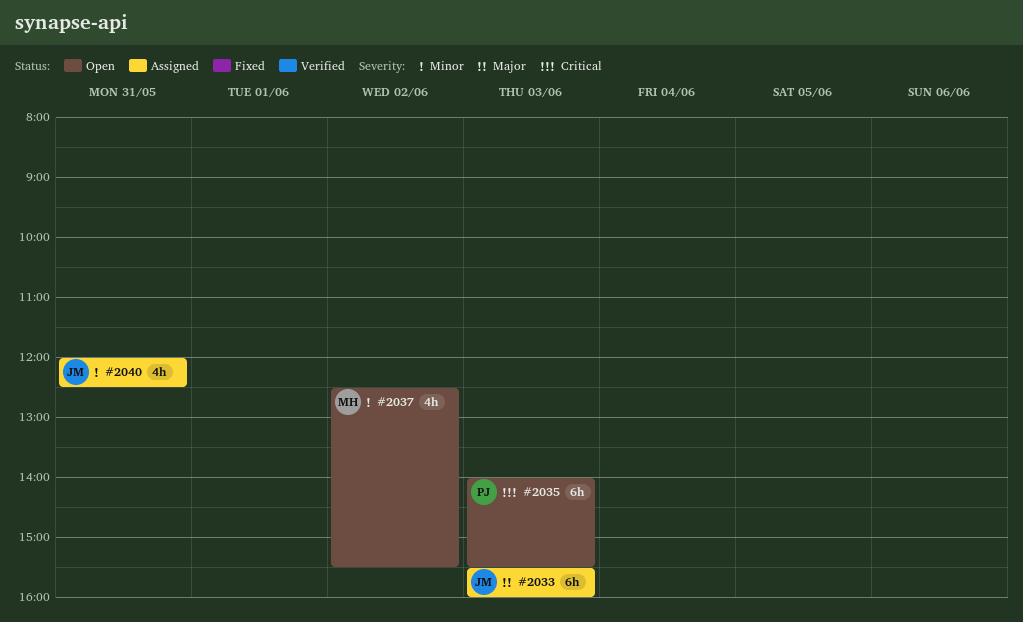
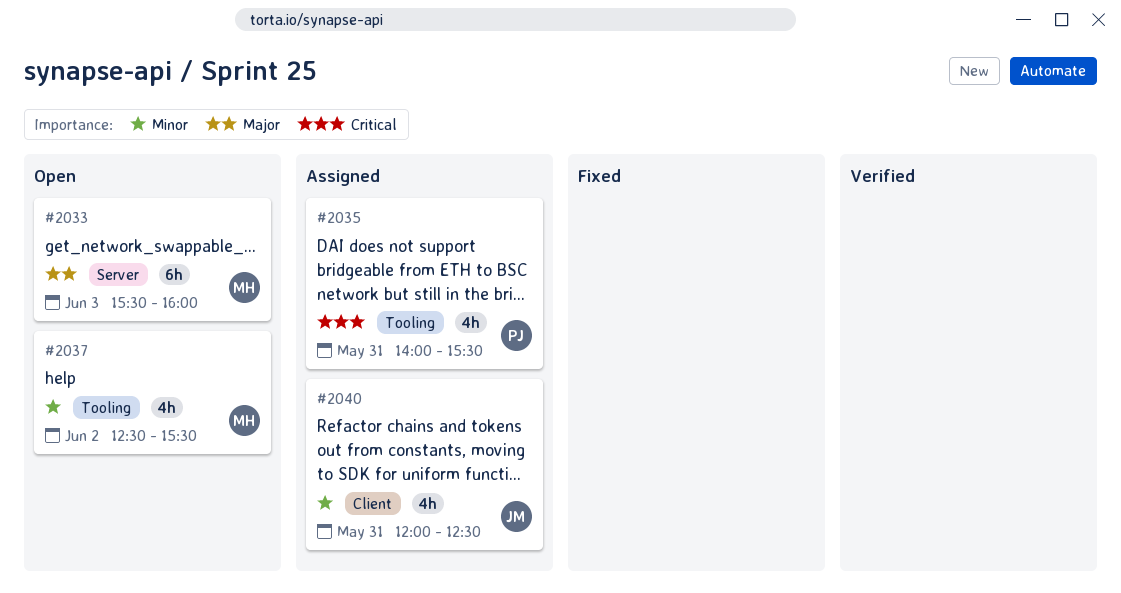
#2033, status: Assigned -> Open
#2033, owner: JM -> MH
#2035, status: Open -> Assigned
#2035, estimate: 6h -> 4h
#2035, day: Jun 3 -> May 31

